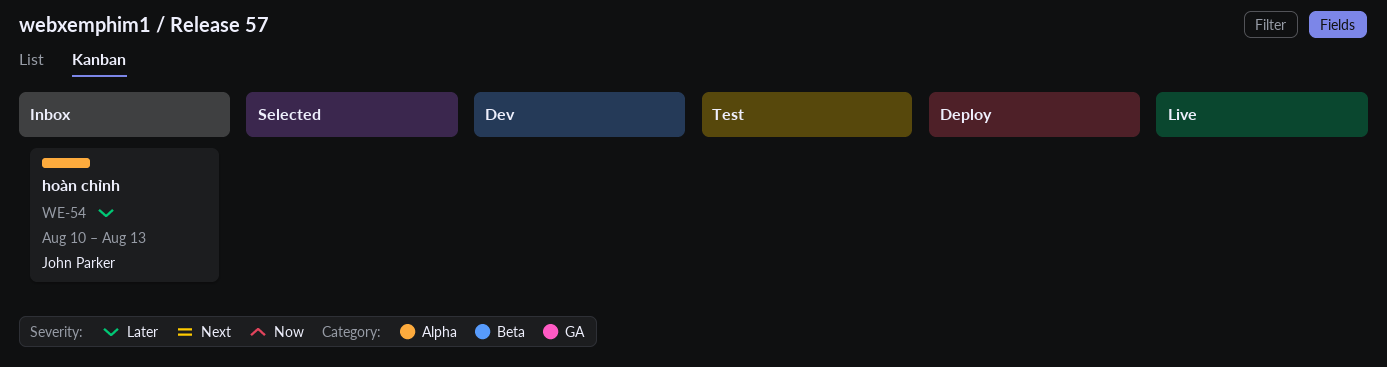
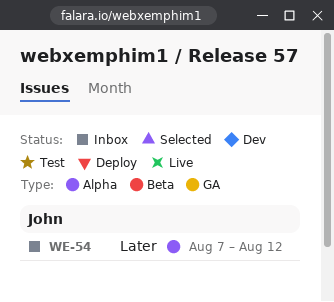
WE-54, start: Aug 10 -> Aug 7
WE-54, due: Aug 13 -> Aug 12

